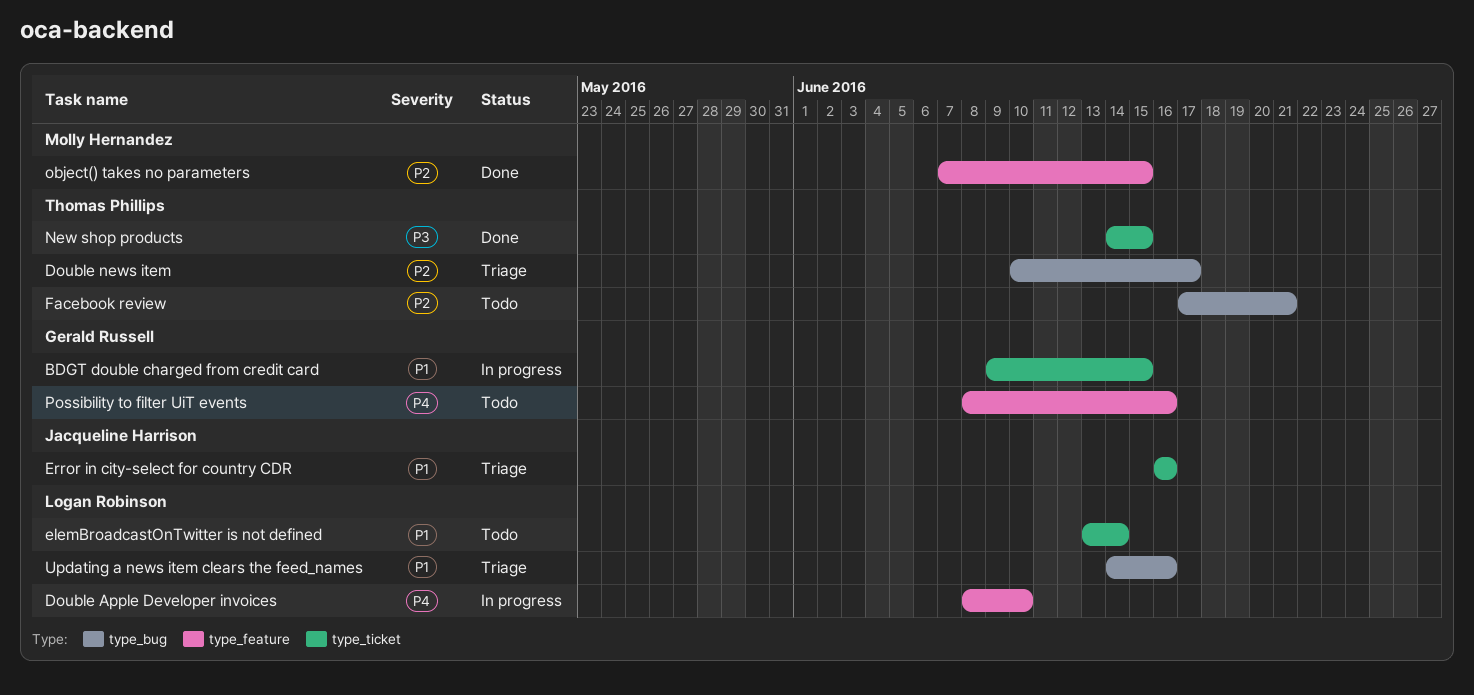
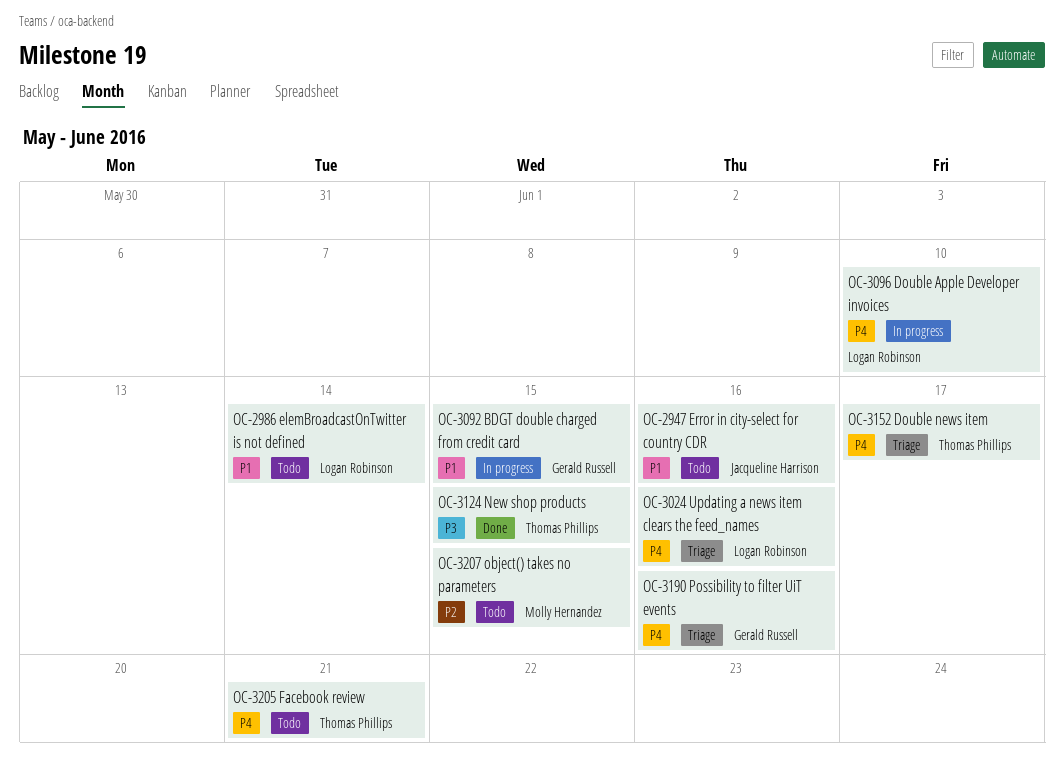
Double news item, priority: P2 -> P4
Error in city-select for country CDR, status: Triage -> Todo
Facebook review, priority: P2 -> P4
object() takes no parameters, status: Done -> Todo
Possibility to filter UiT events, status: Todo -> Triage
Updating a news item clears the feed_names, priority: P1 -> P4

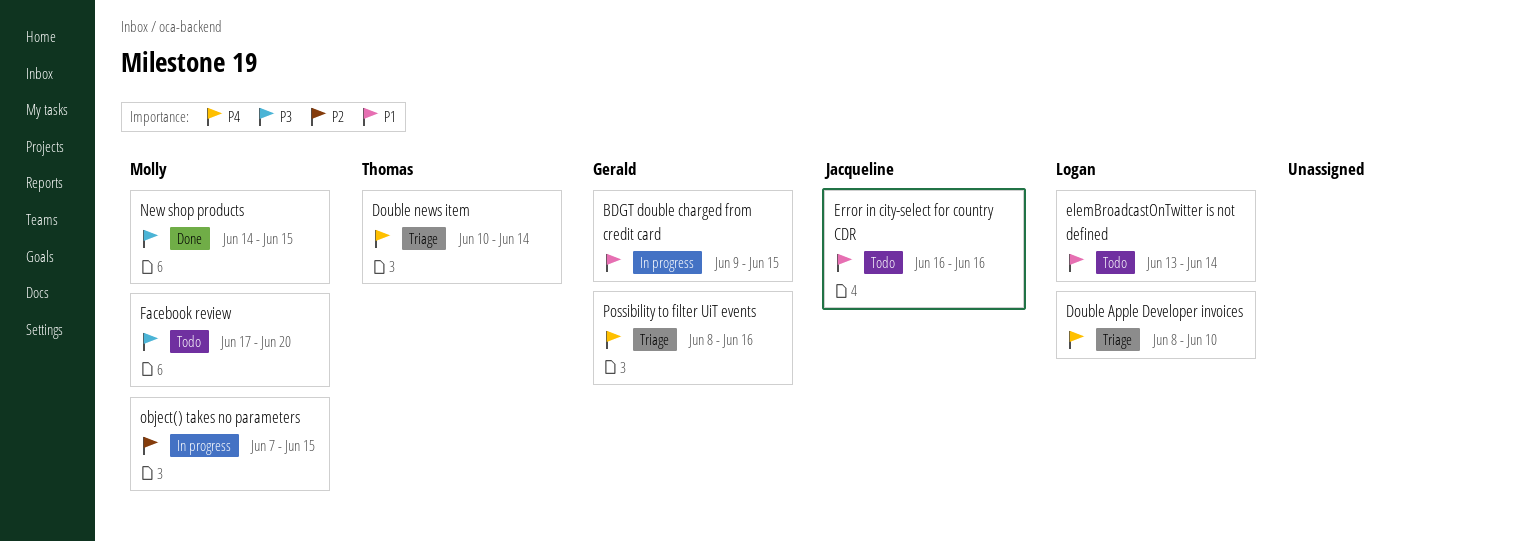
Double Apple Developer invoices, status: In progress -> Triage
Double news item, due: Jun 17 -> Jun 14
Facebook review, owner: Thomas Phillips -> Molly Hernandez
Facebook review, priority: P4 -> P3
Facebook review, due: Jun 21 -> Jun 20
New shop products, owner: Thomas Phillips -> Molly Hernandez
object() takes no parameters, status: Todo -> In progress
Updating a news item clears the feed_names: present -> none

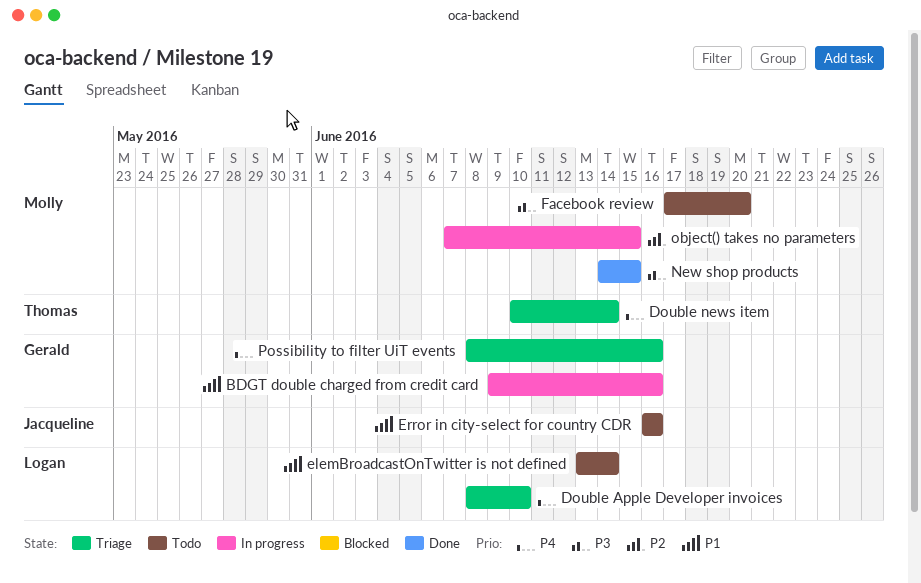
BDGT double charged from credit card, due: Jun 15 -> Jun 16

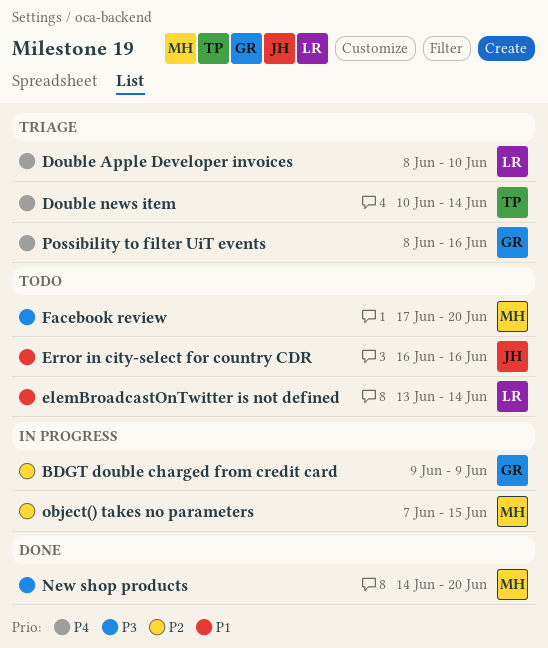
BDGT double charged from credit card, priority: P1 -> P2
BDGT double charged from credit card, due: Jun 16 -> Jun 9
New shop products, due: Jun 15 -> Jun 20

